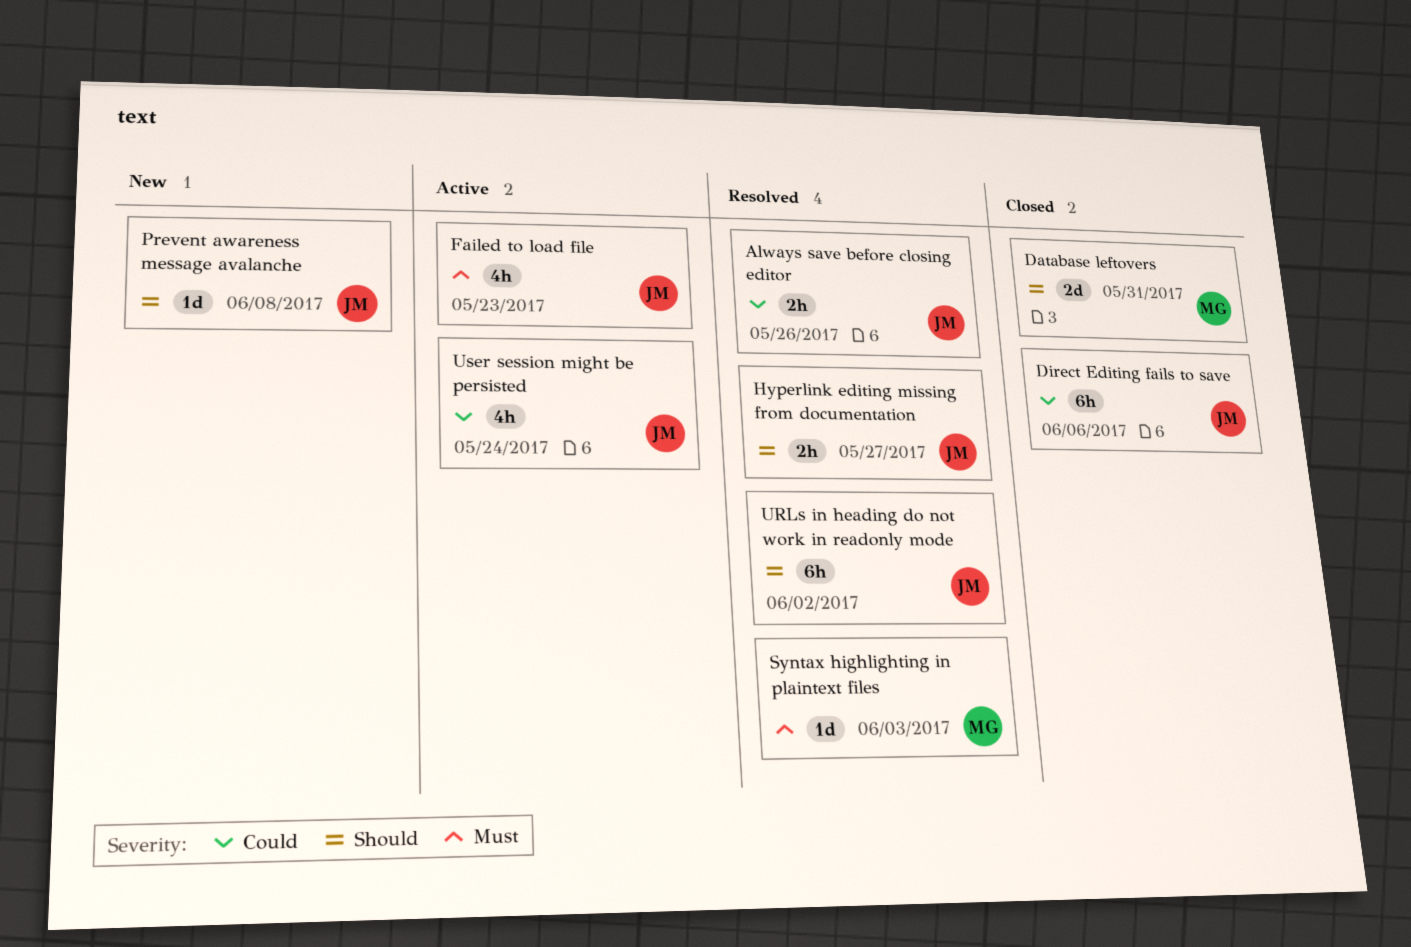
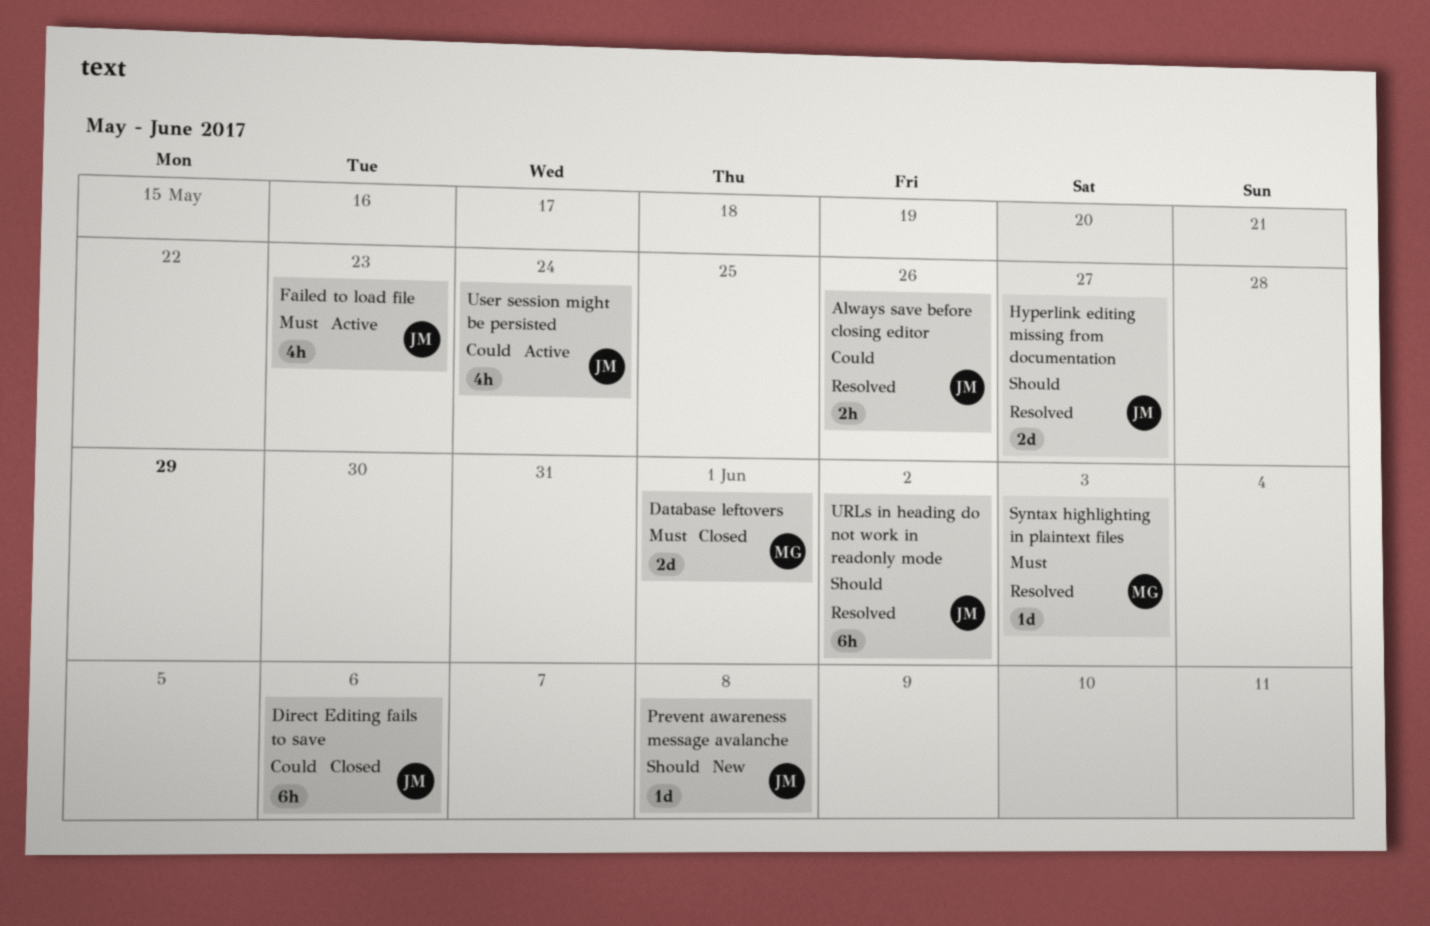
Database leftovers, priority: Should -> Must
Database leftovers, due: May 31 -> Jun 1
Hyperlink editing missing from documentation, estimate: 2h -> 2d

